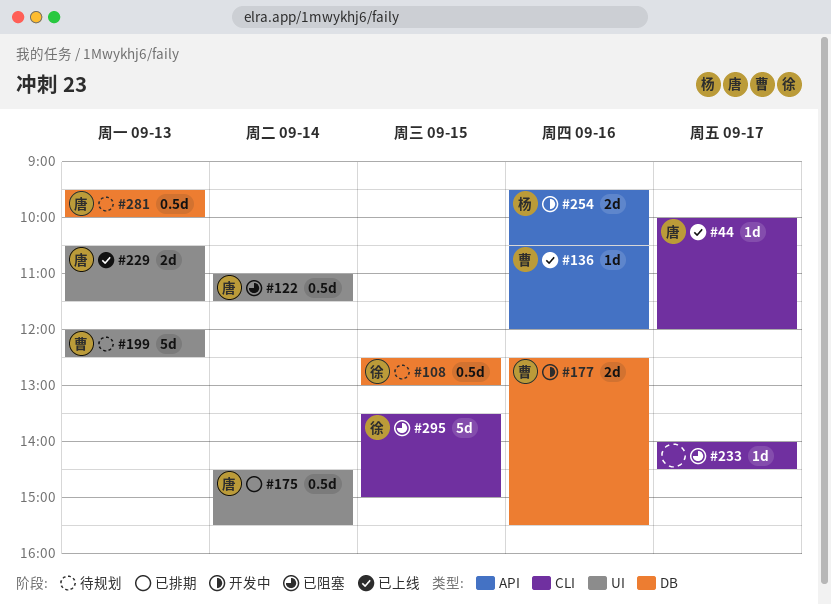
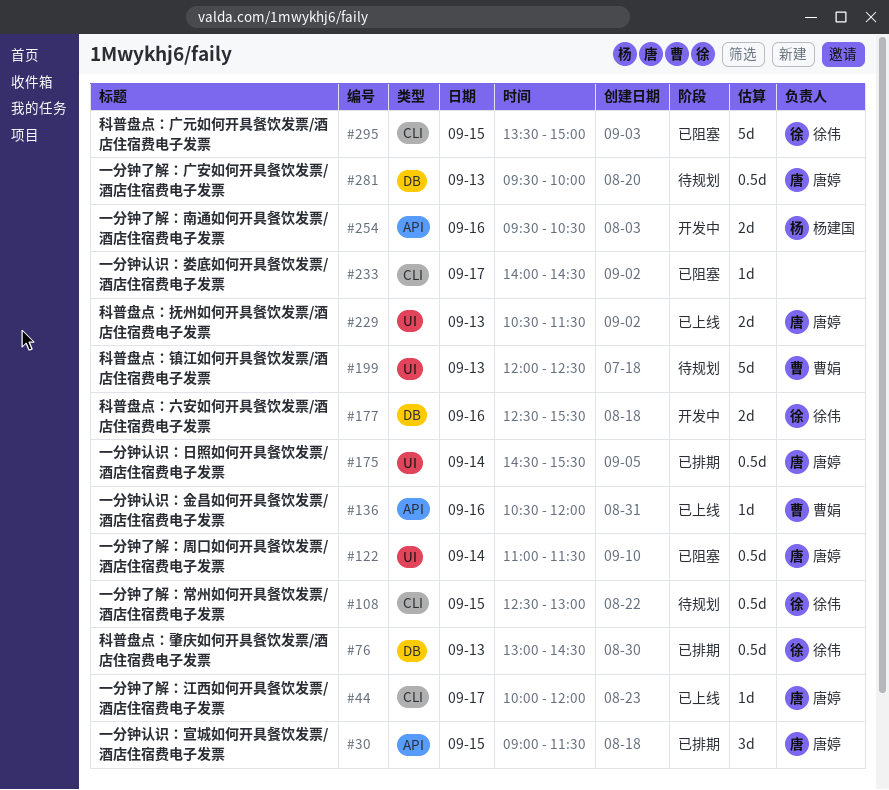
#30: none -> present
#76: none -> present
#108, label: DB -> CLI
#177, owner: 曹娟 -> 徐伟

